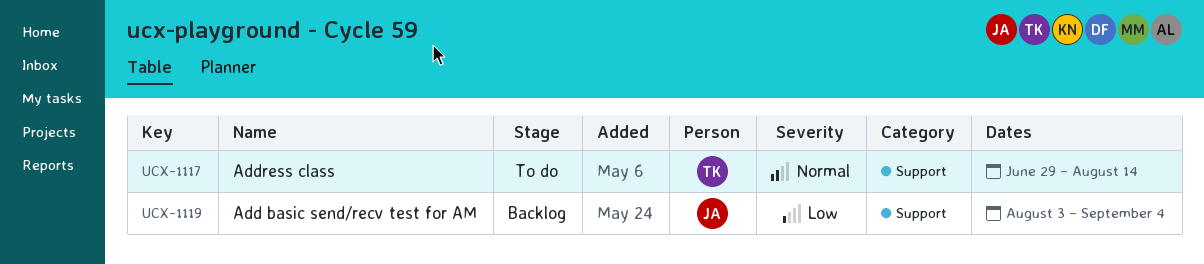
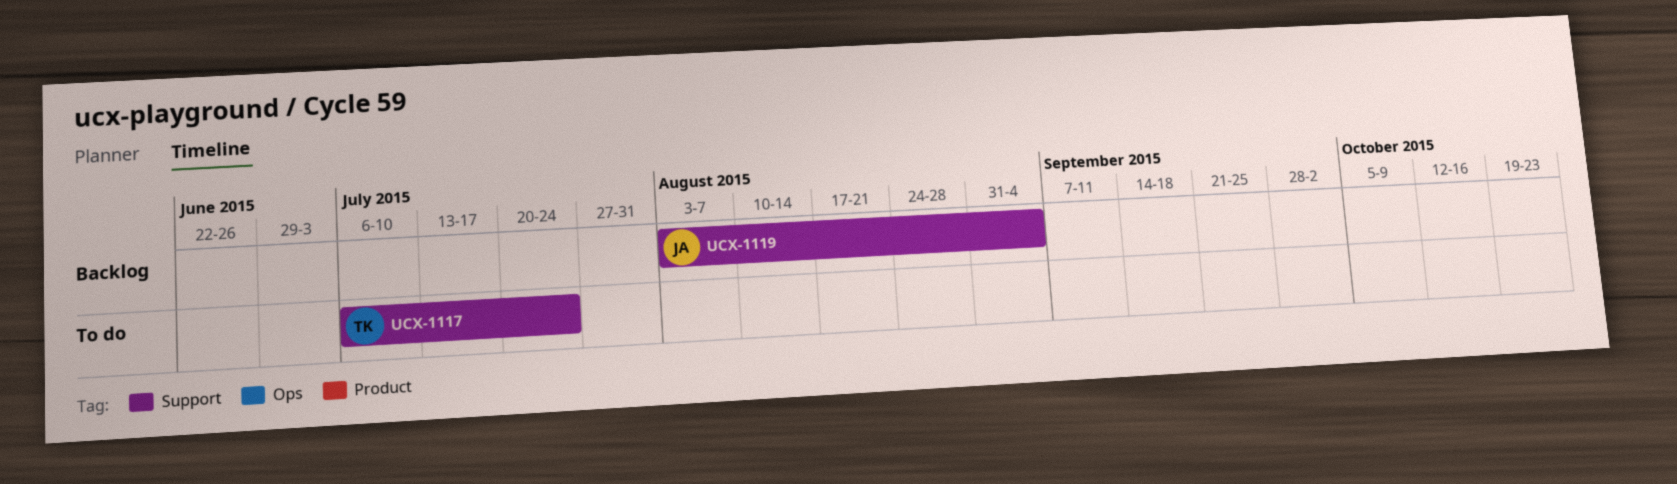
UCX-1117, start: Jun 29 -> Jul 6
UCX-1117, due: Aug 14 -> Jul 24

